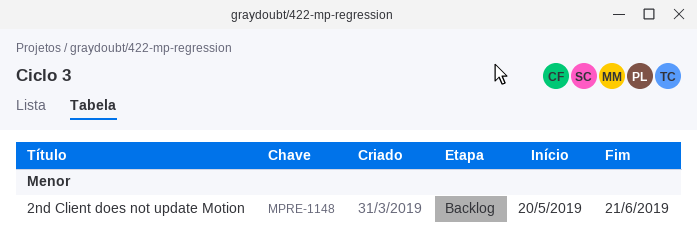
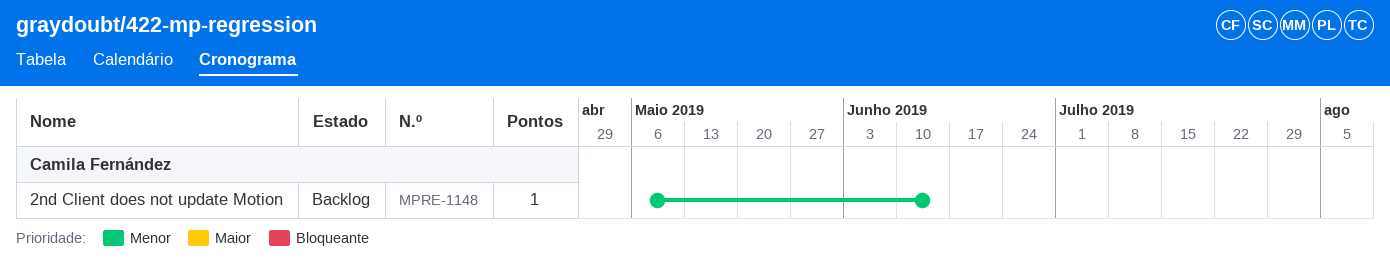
MPRE-1148, start: May 20 -> May 6
MPRE-1148, due: Jun 21 -> Jun 14

